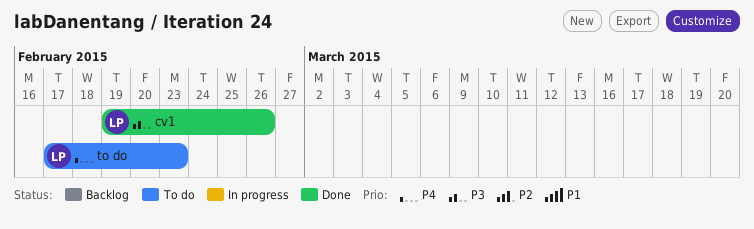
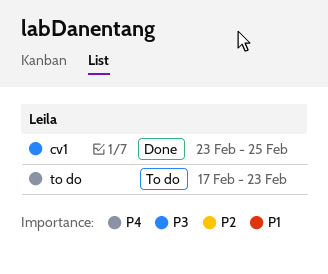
cv1, start: Feb 19 -> Feb 23
cv1, due: Feb 26 -> Feb 25

